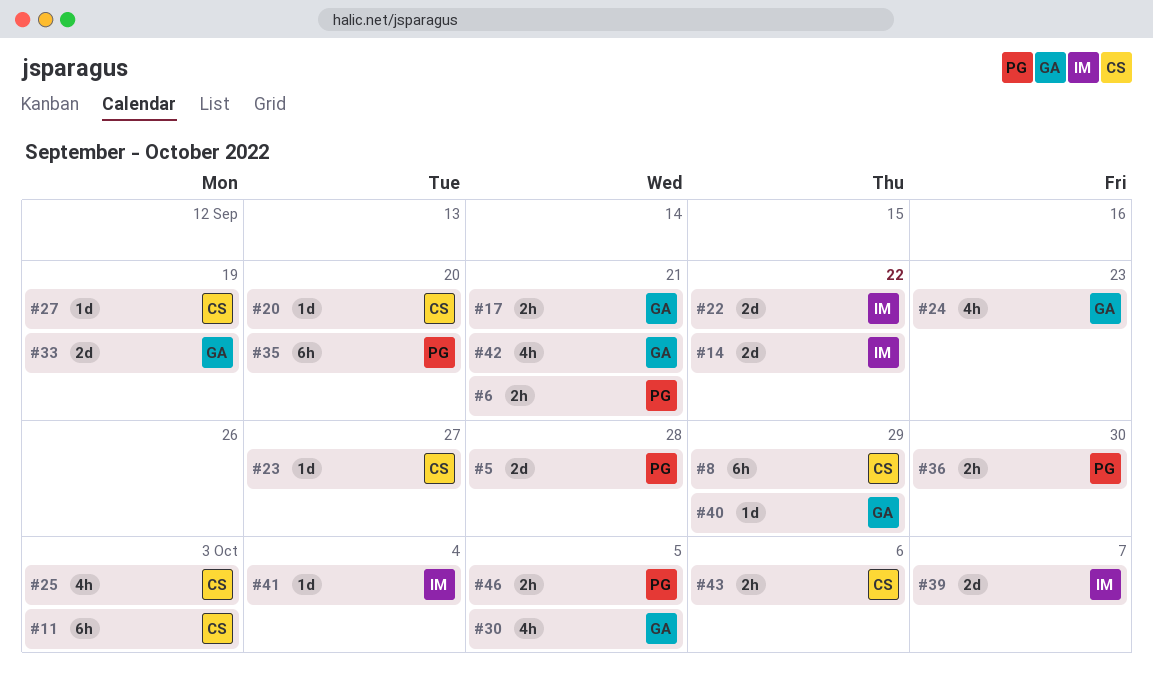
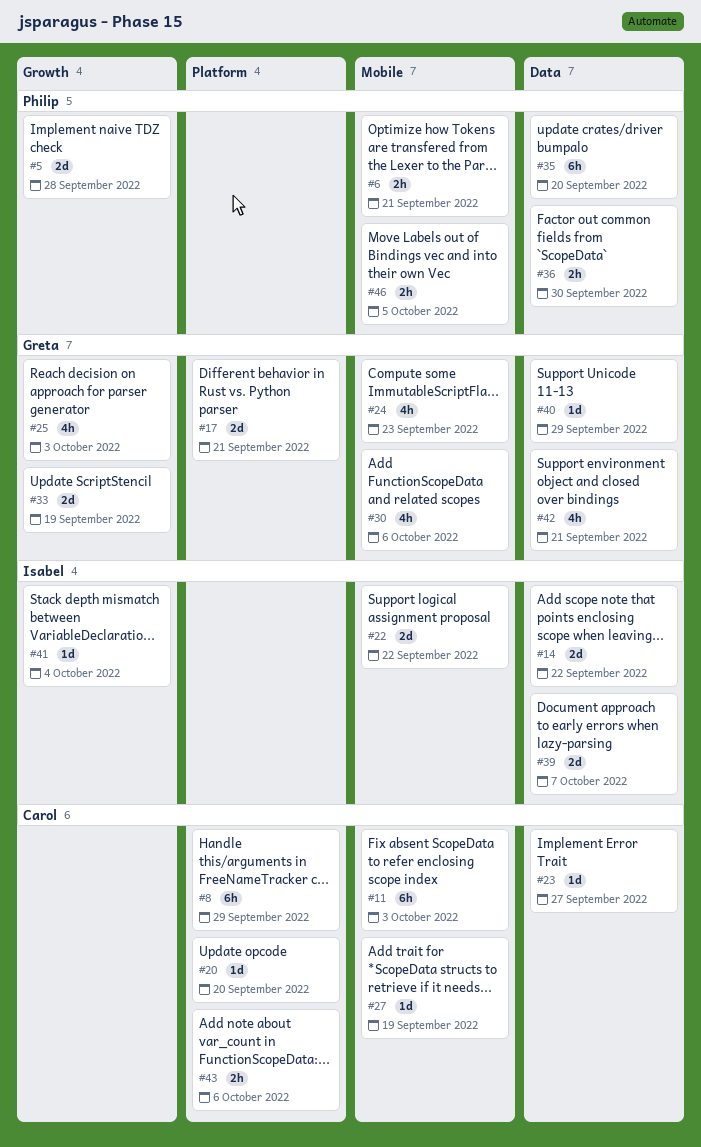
#17, estimate: 2h -> 2d
#25, owner: Carol -> Greta
#30, due: Oct 5 -> Oct 6

